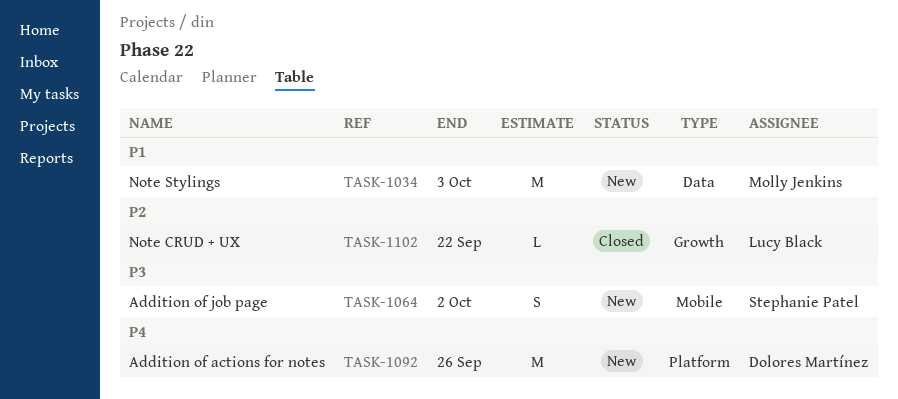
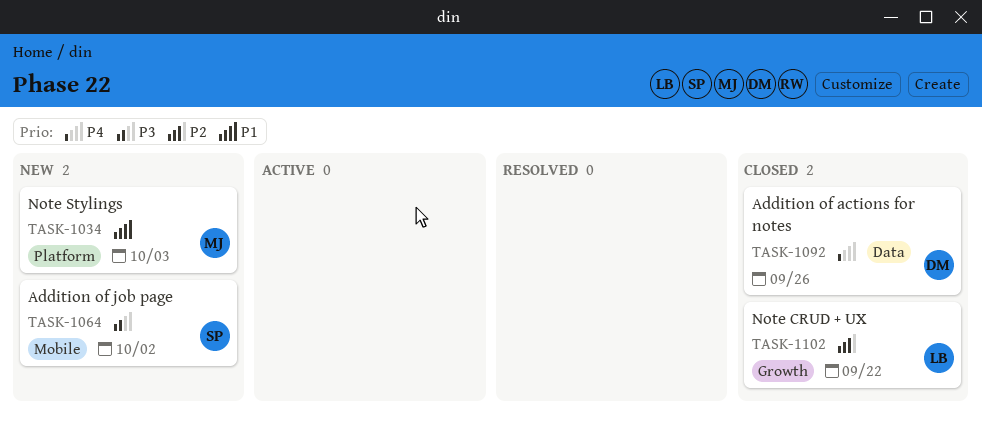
TASK-1034, label: Data -> Platform
TASK-1092, status: New -> Closed
TASK-1092, label: Platform -> Data

